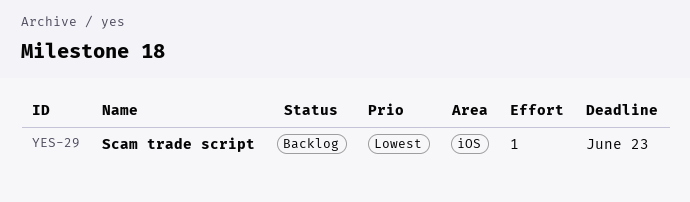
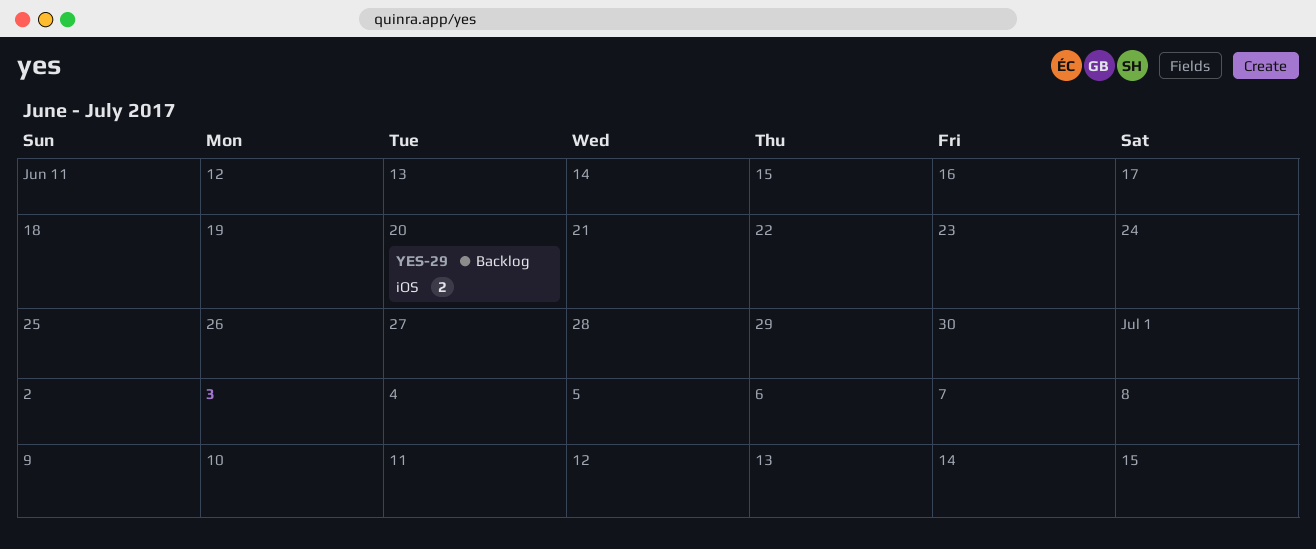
YES-29, estimate: 1 -> 2
YES-29, due: Jun 23 -> Jun 20

